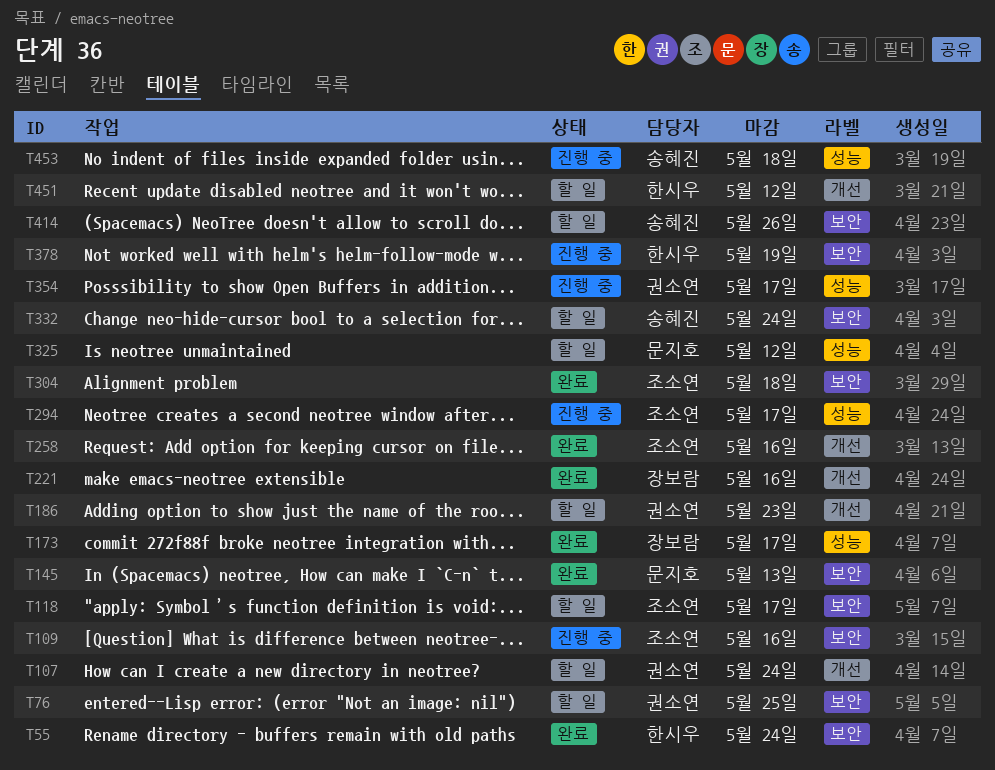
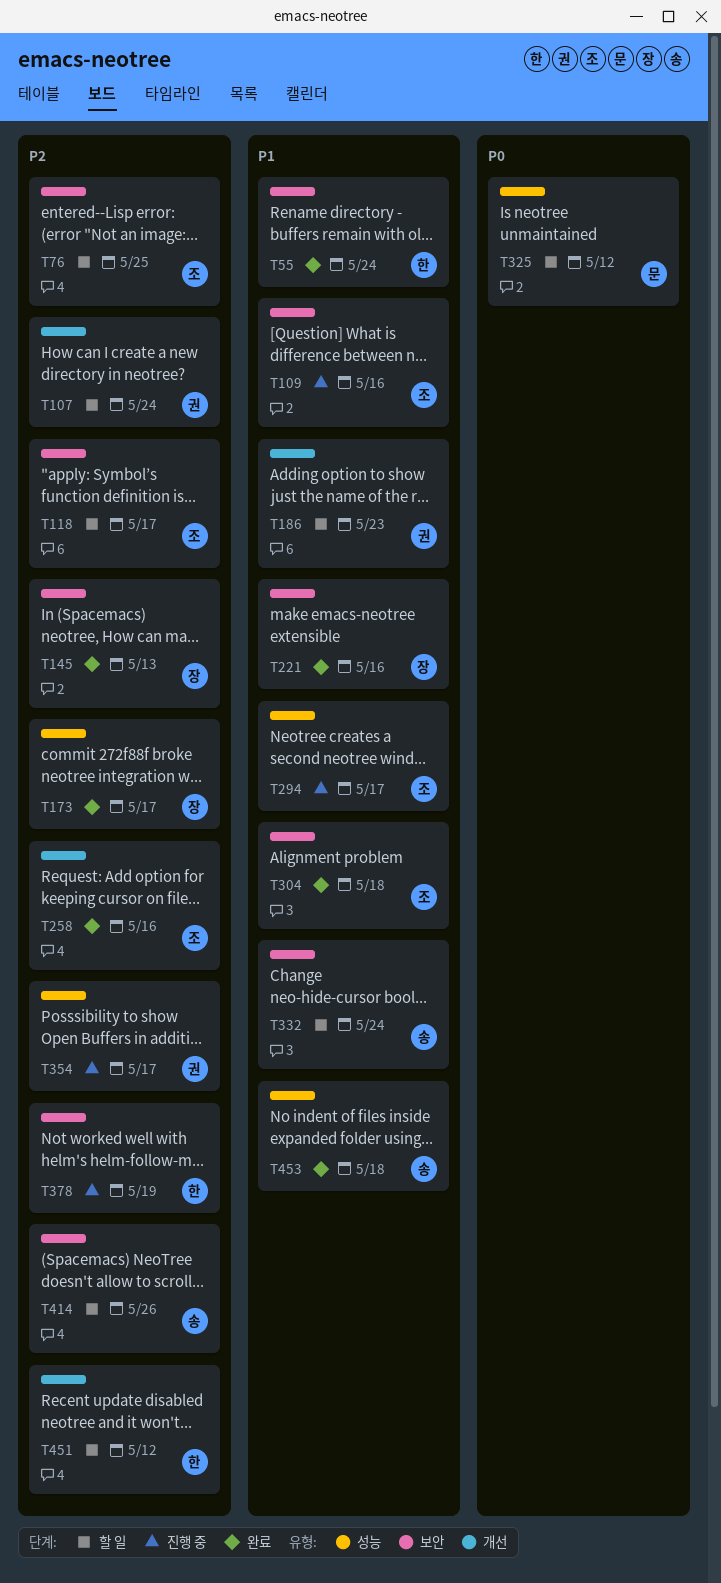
T76, owner: 권소연 -> 조소연
T145, owner: 문지호 -> 장보람
T221, label: 개선 -> 보안
T453, status: 진행 중 -> 완료

